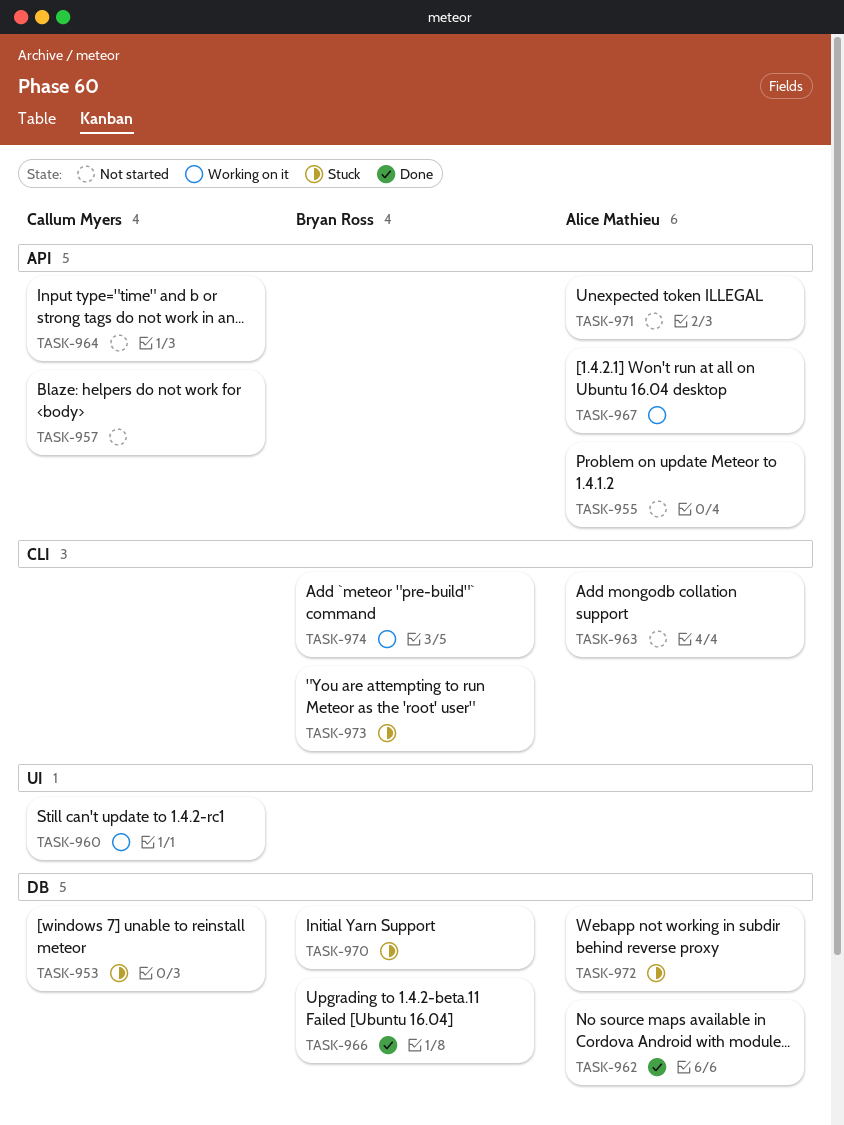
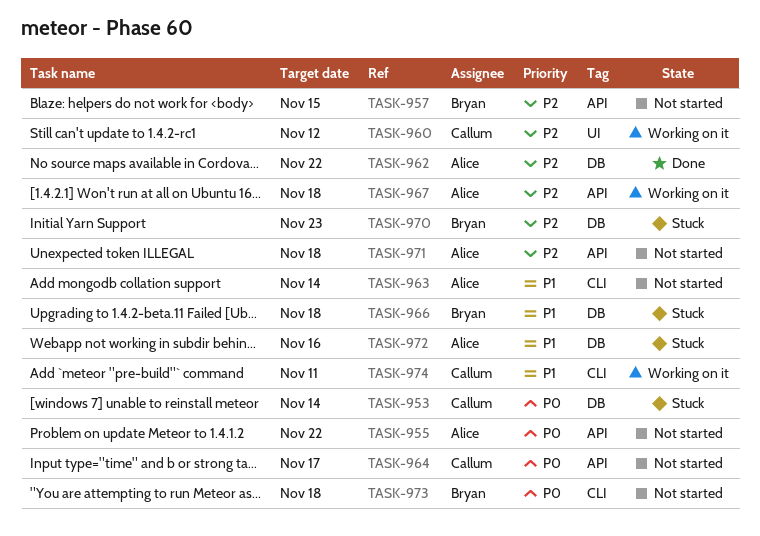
TASK-957, owner: Callum Myers -> Bryan Ross
TASK-966, status: Done -> Stuck
TASK-973, status: Stuck -> Not started
TASK-974, owner: Bryan Ross -> Callum Myers

